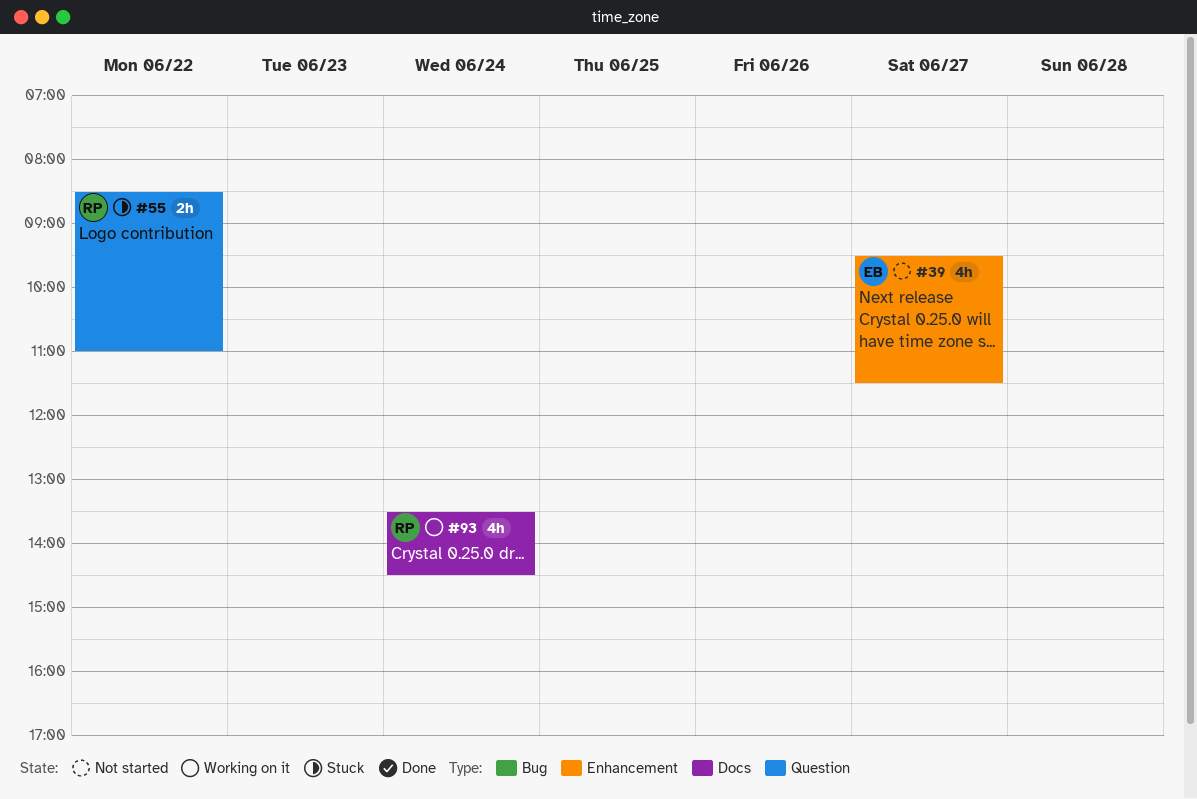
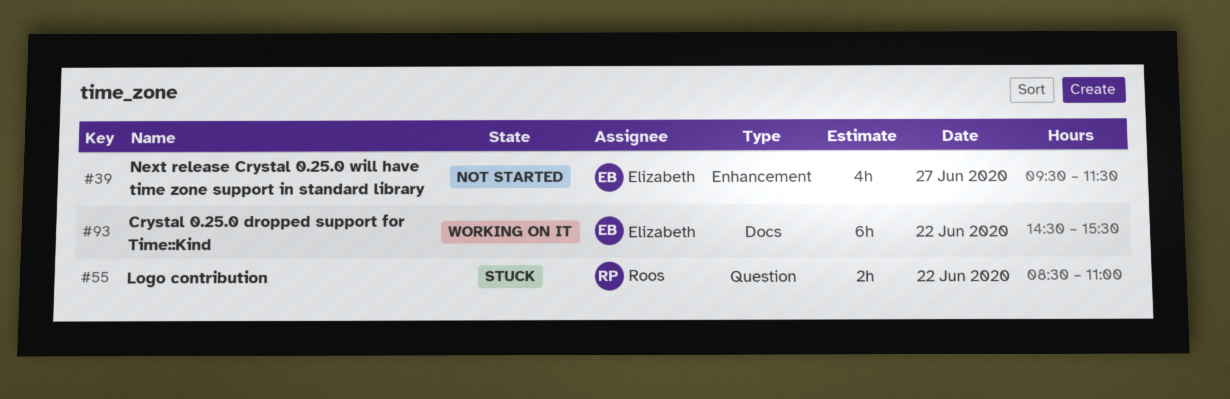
#93, owner: Roos -> Elizabeth
#93, estimate: 4h -> 6h
#93, day: Jun 24 -> Jun 22
#93, begins: 13:30 -> 14:30
#93, ends: 14:30 -> 15:30

